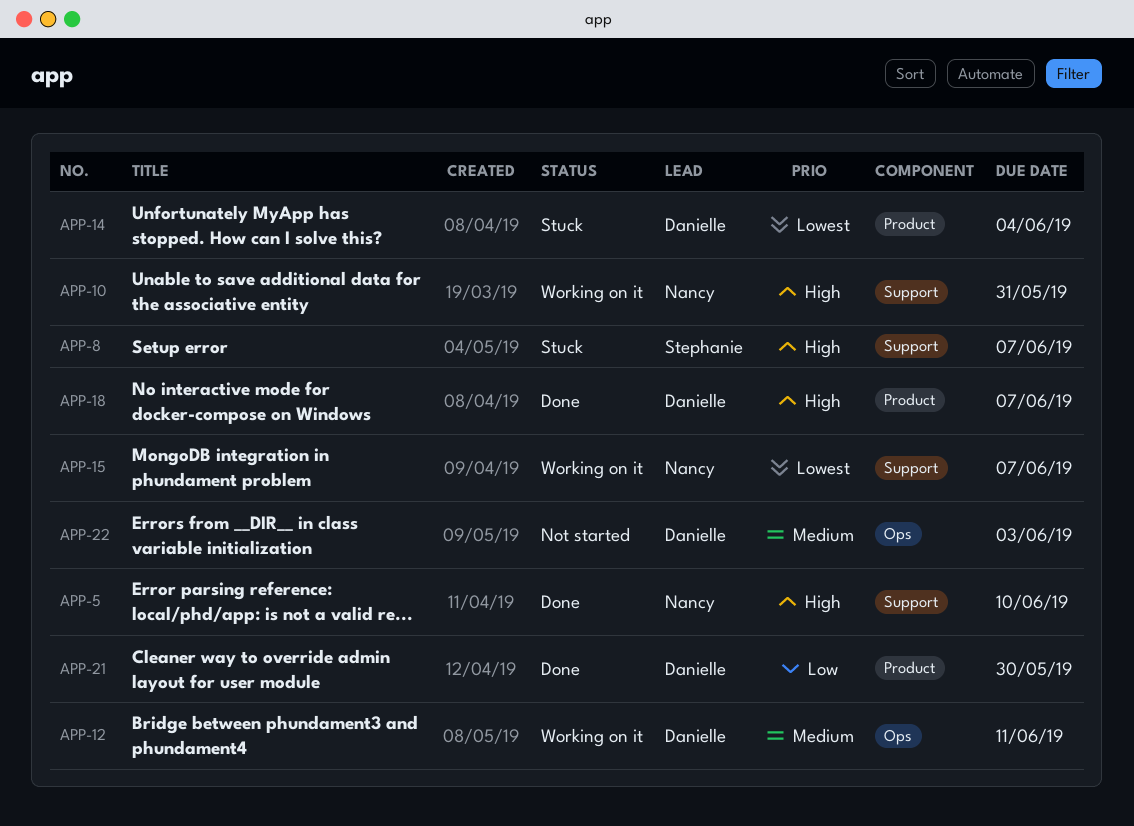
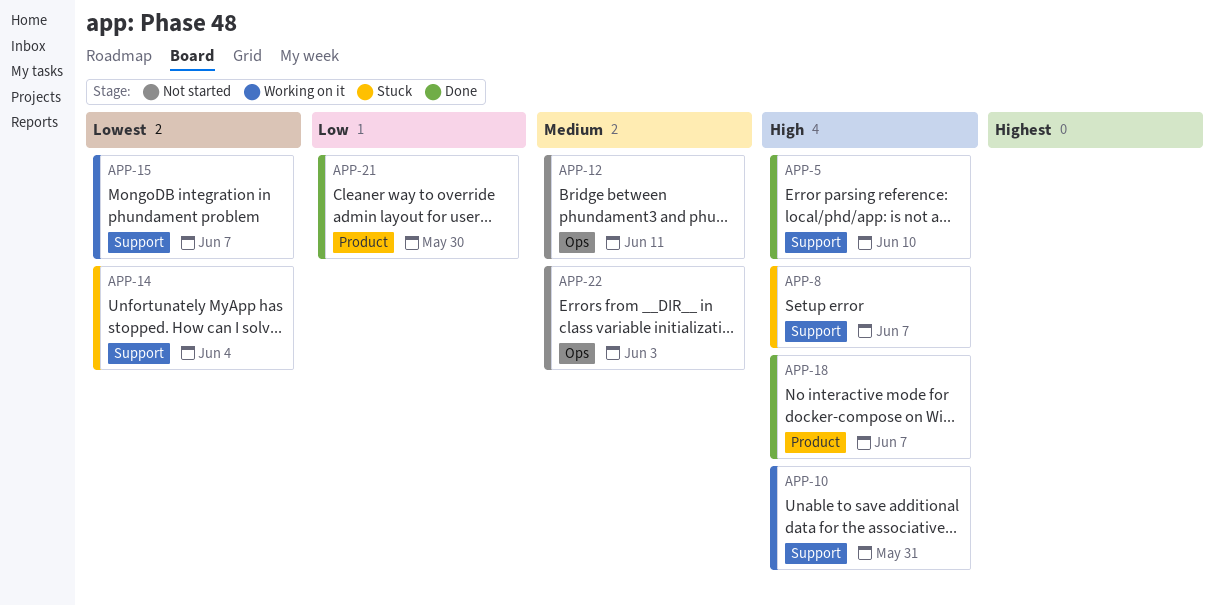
APP-12, status: Working on it -> Not started
APP-14, label: Product -> Support

